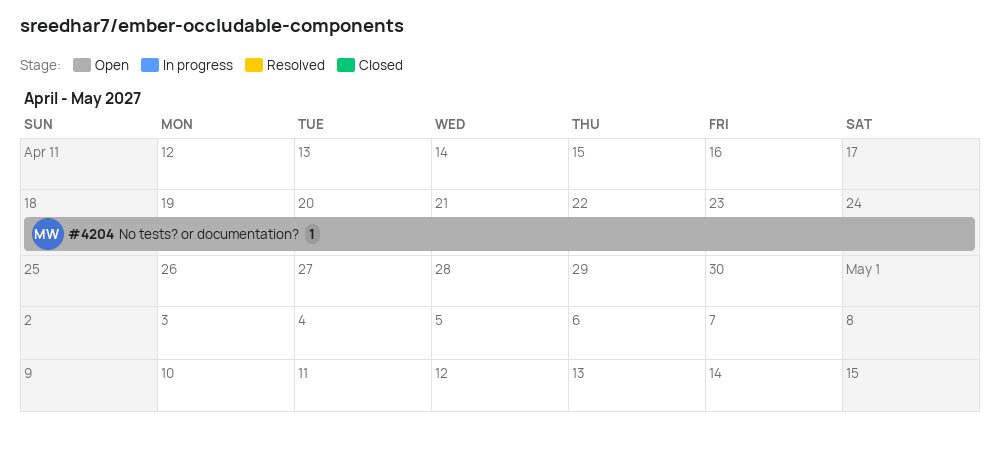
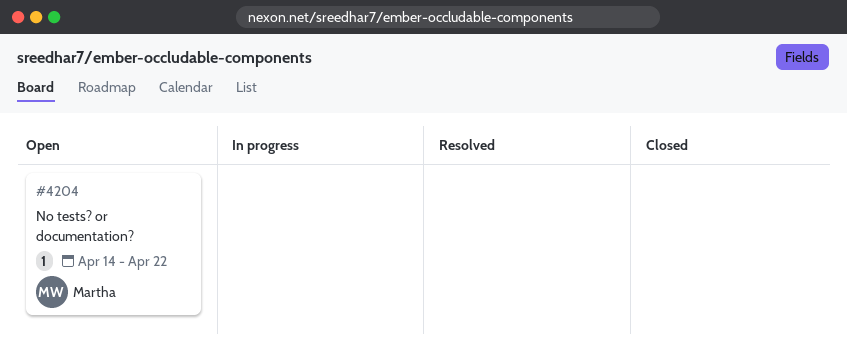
#4204, start: Apr 18 -> Apr 14
#4204, due: Apr 24 -> Apr 22

